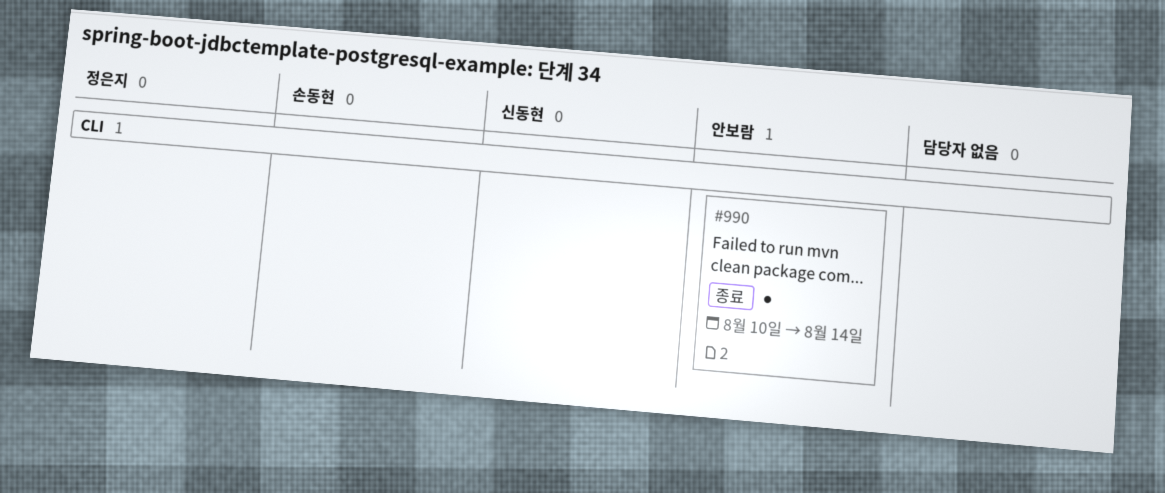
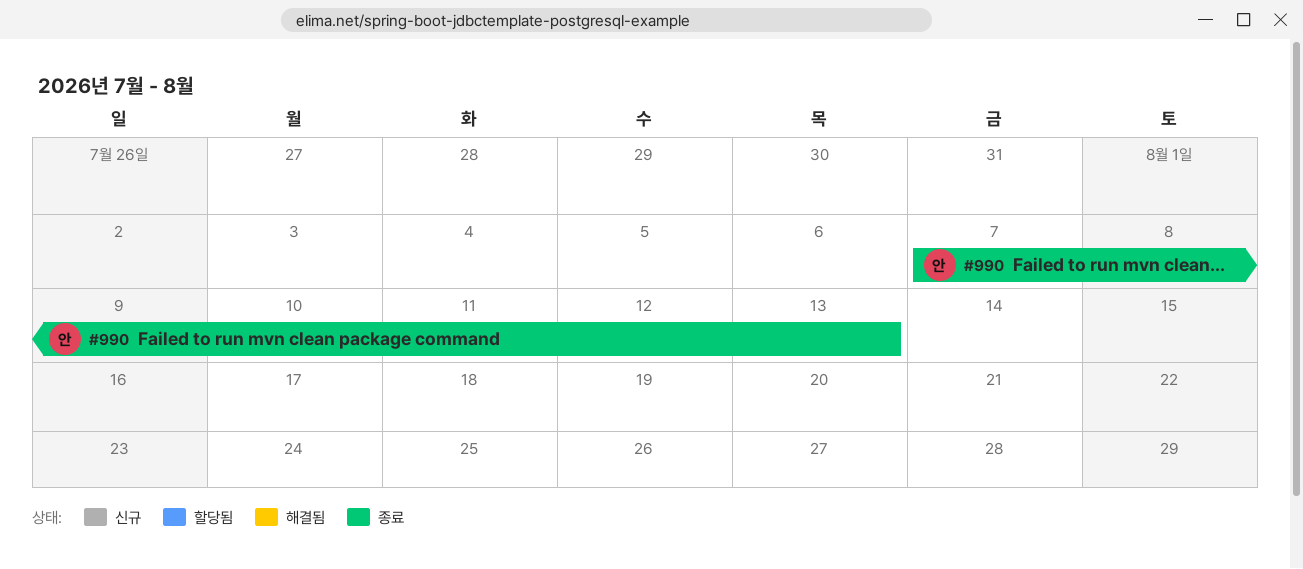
#990, start: Aug 10 -> Aug 7
#990, due: Aug 14 -> Aug 13

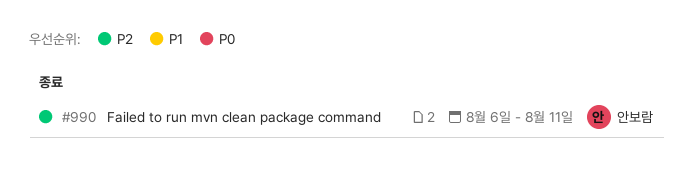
#990, start: Aug 7 -> Aug 6
#990, due: Aug 13 -> Aug 11

